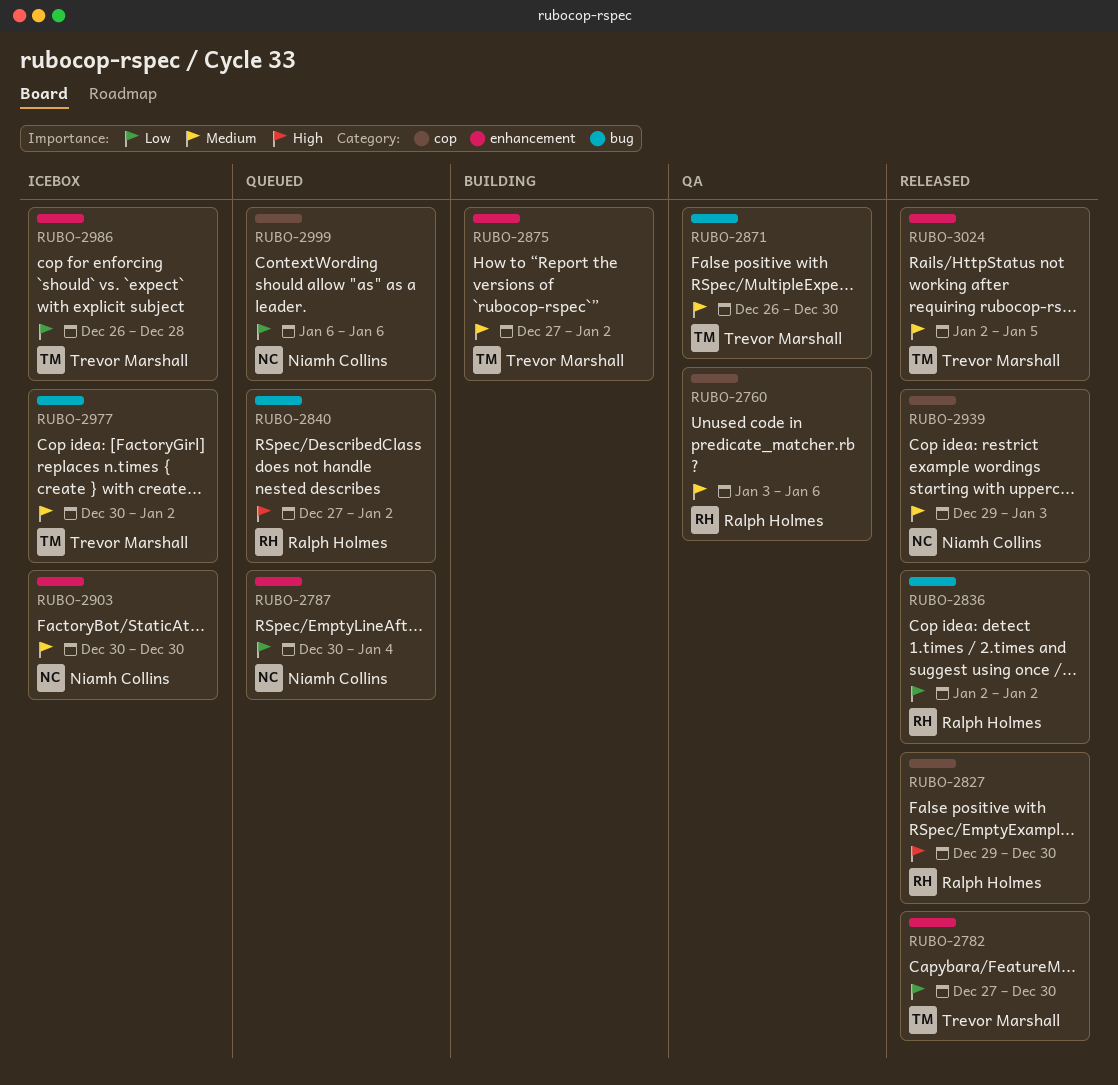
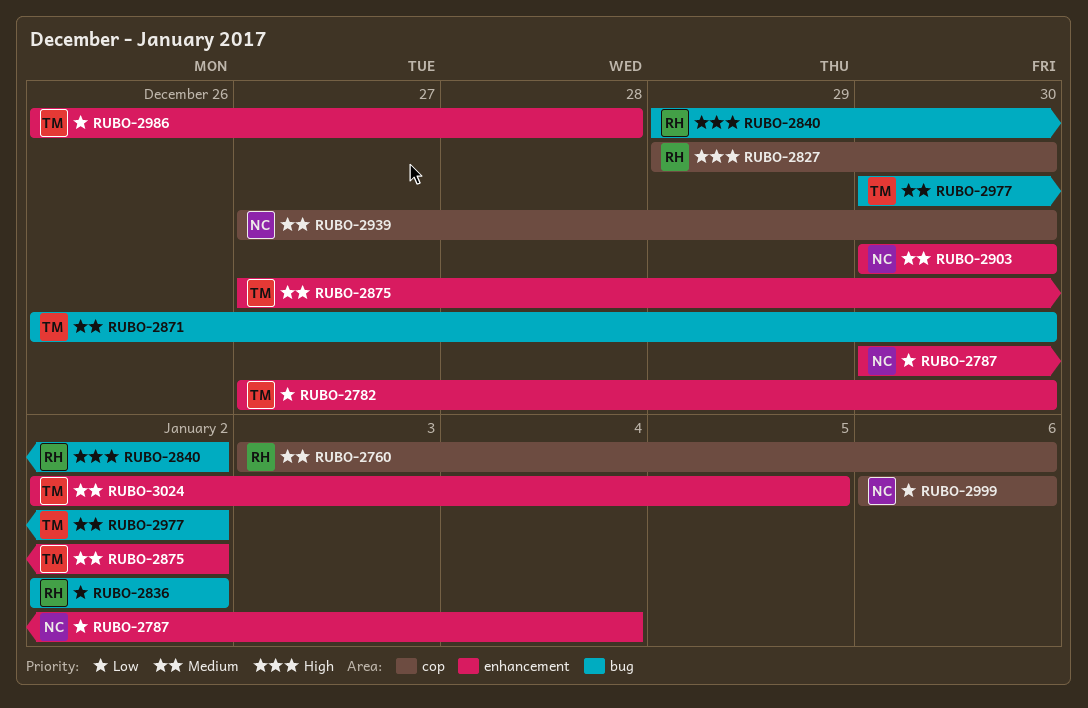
RUBO-2840, start: Dec 27 -> Dec 29
RUBO-2939, start: Dec 29 -> Dec 27
RUBO-2939, due: Jan 3 -> Dec 30

